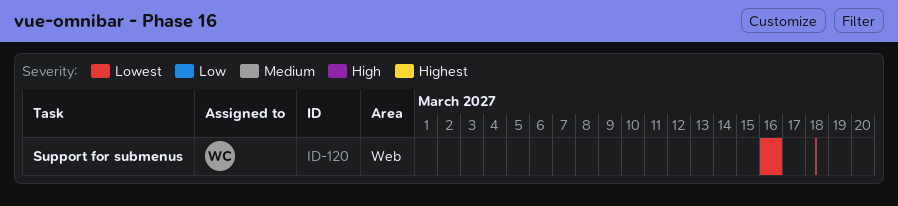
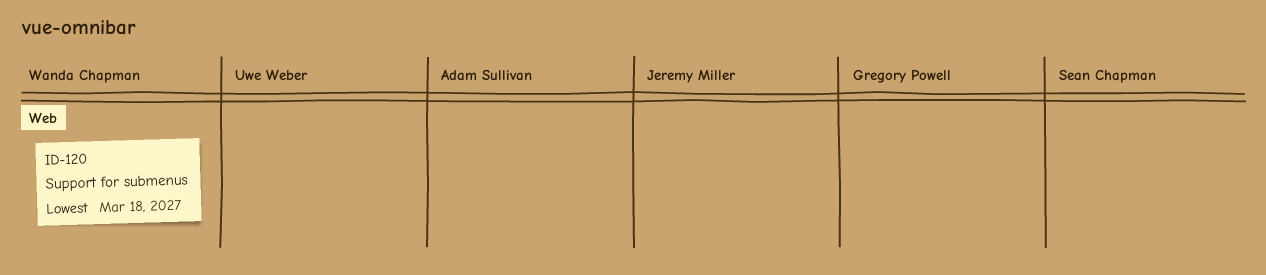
ID-120, due: Mar 16 -> Mar 18

